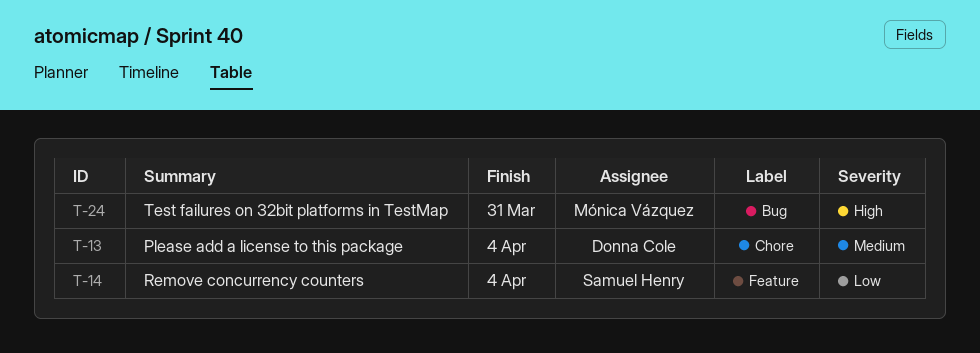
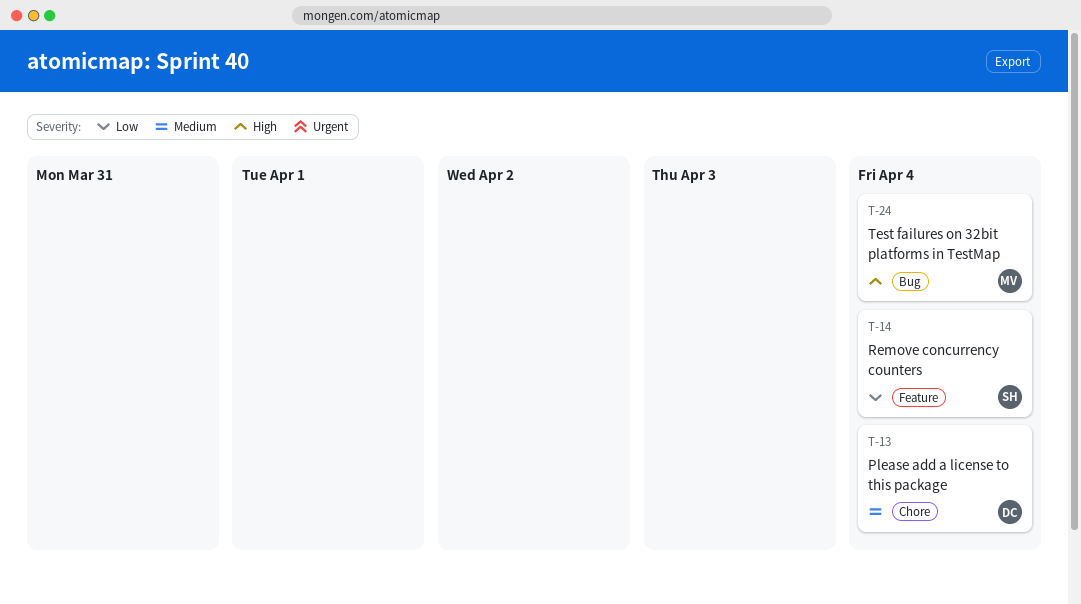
T-24, due: Mar 31 -> Apr 4

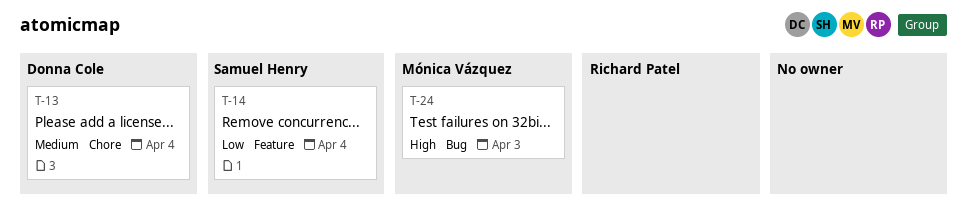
T-24, due: Apr 4 -> Apr 3

